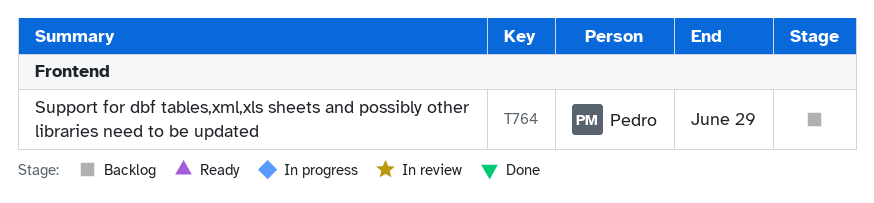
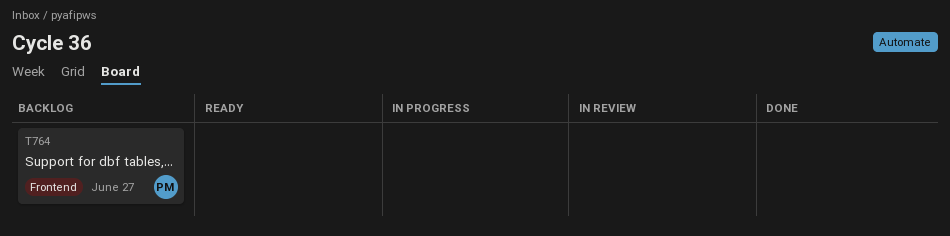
T764, due: Jun 29 -> Jun 27

